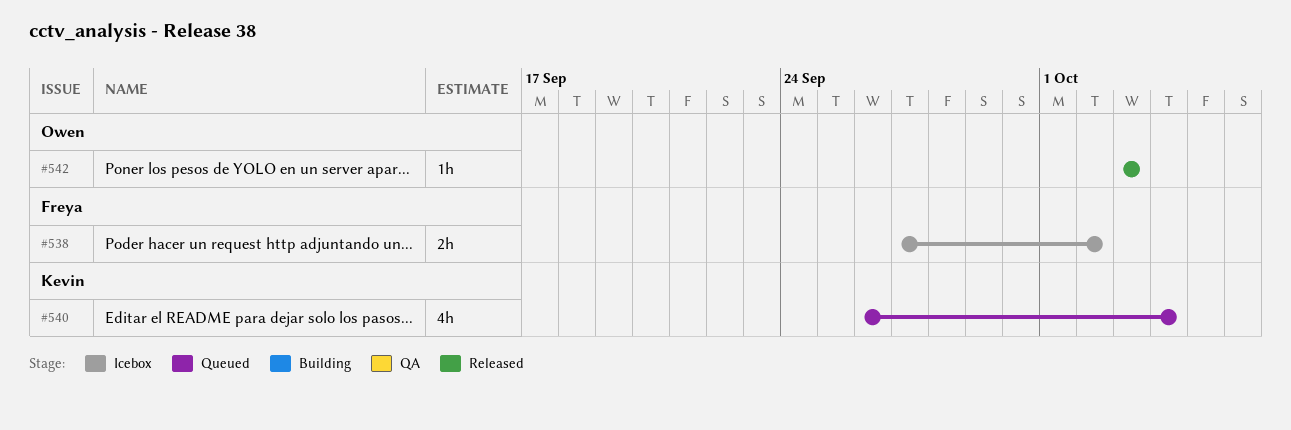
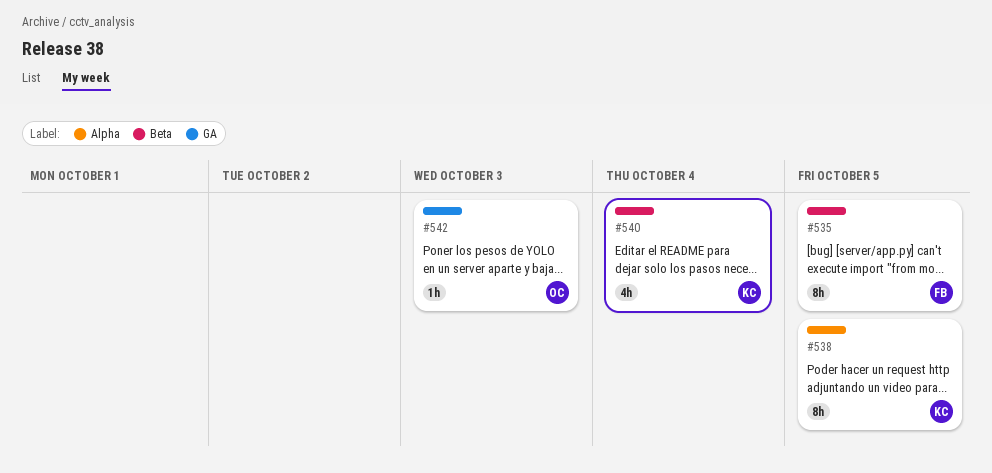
#535: none -> present
#538, owner: Freya -> Kevin
#538, estimate: 2h -> 8h
#538, due: Oct 2 -> Oct 5

